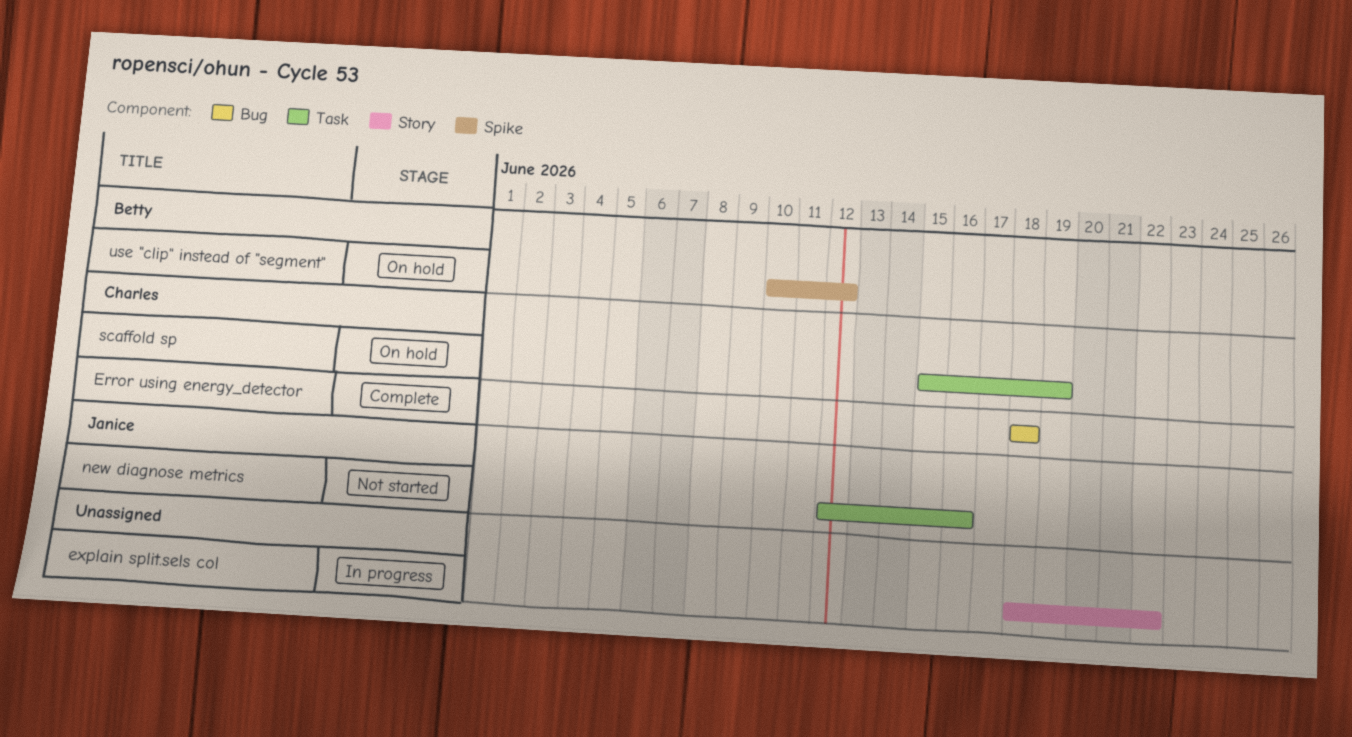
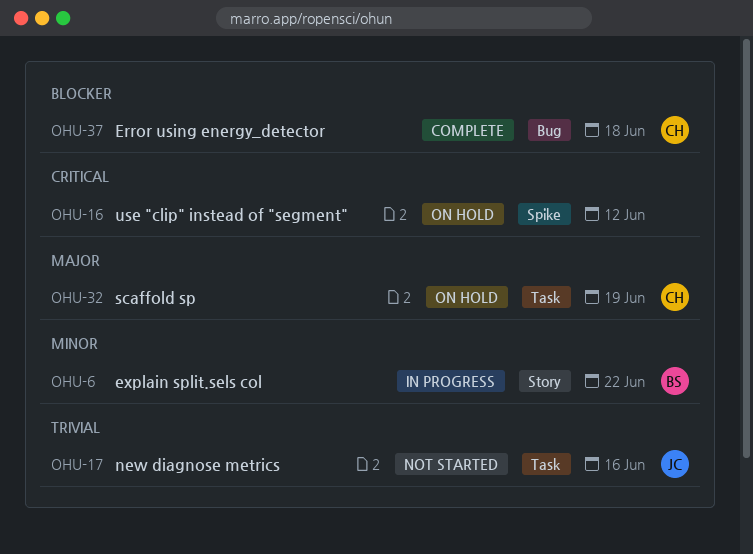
explain split.sels col, owner: none -> Betty
use "clip" instead of "segment", owner: Betty -> none

